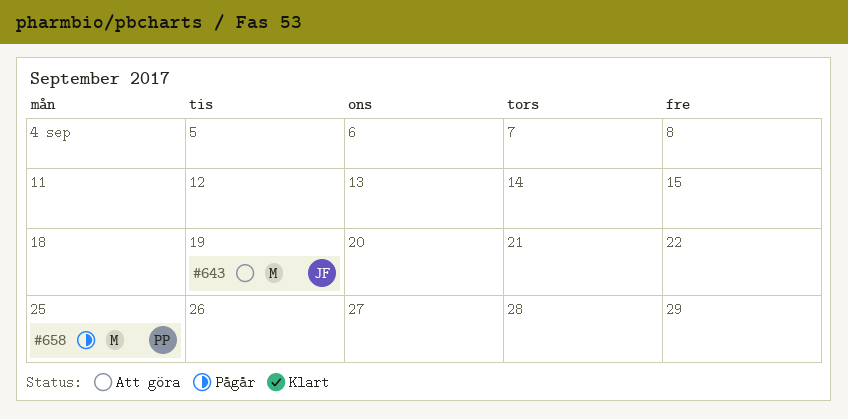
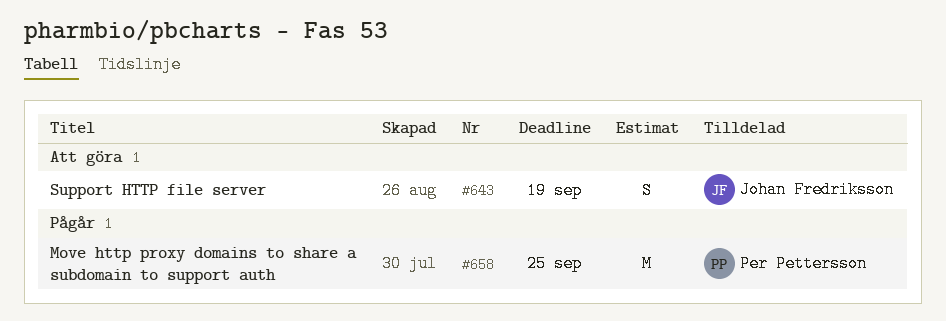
#643, estimate: M -> S

